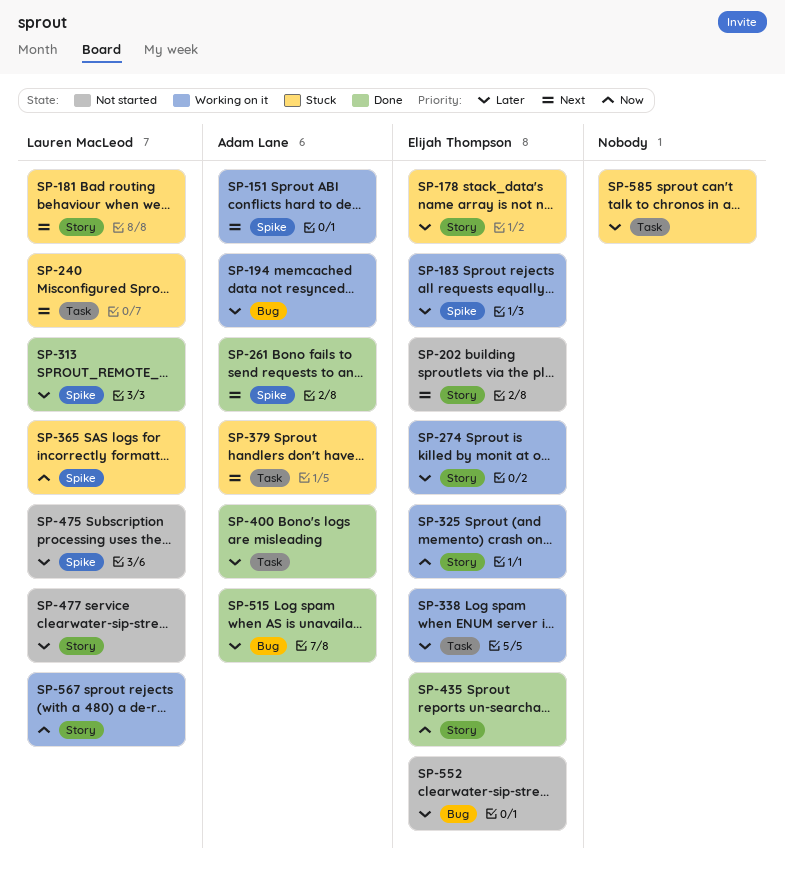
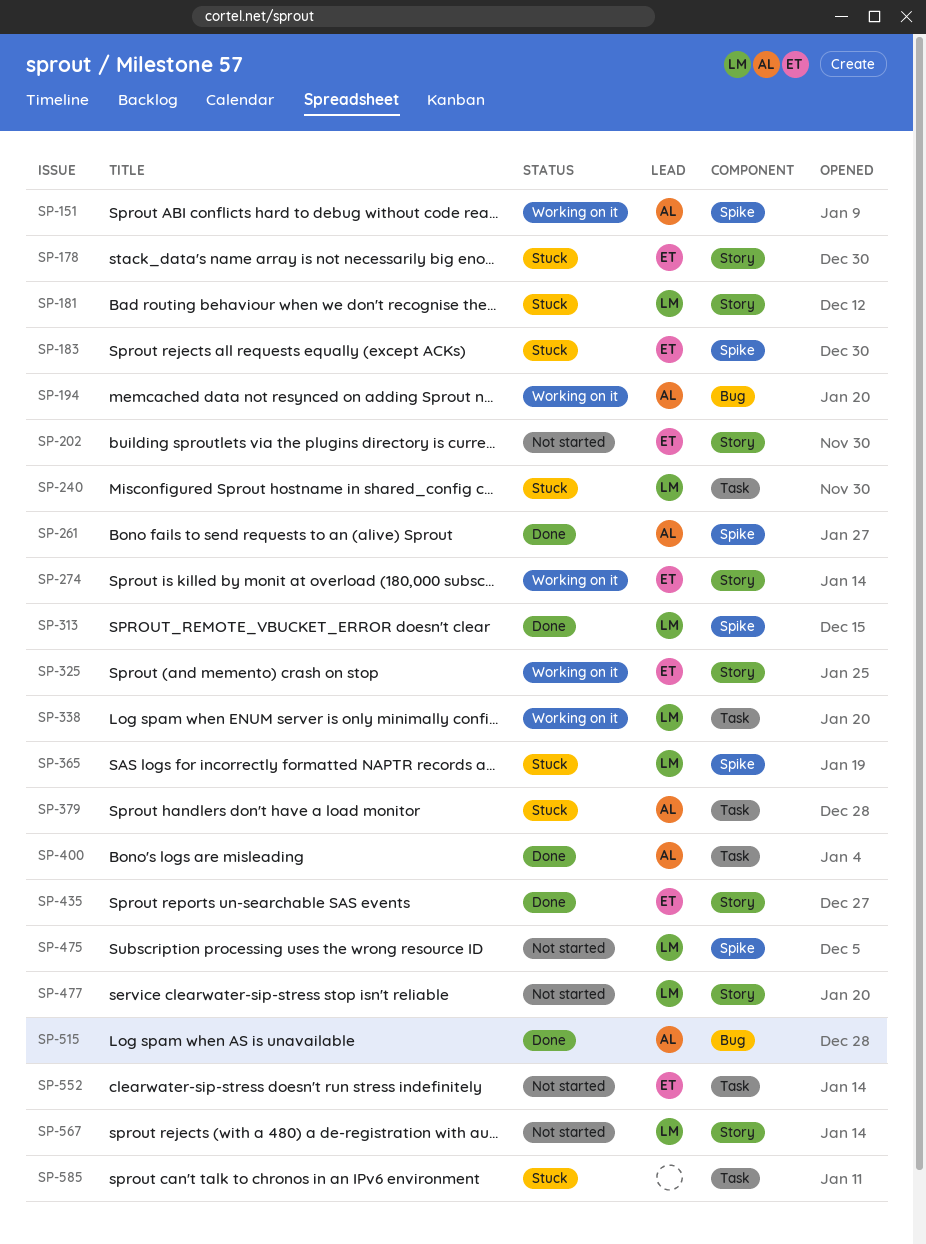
SP-183, status: Working on it -> Stuck
SP-338, owner: Elijah Thompson -> Lauren MacLeod
SP-552, label: Bug -> Task
SP-567, status: Working on it -> Not started

